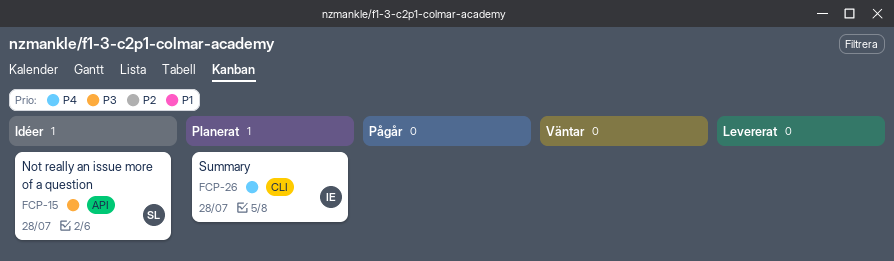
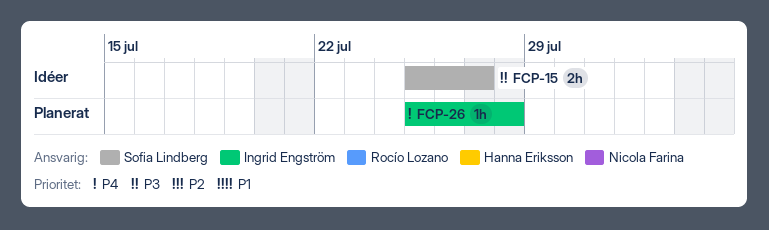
FCP-15, due: Jul 28 -> Jul 27

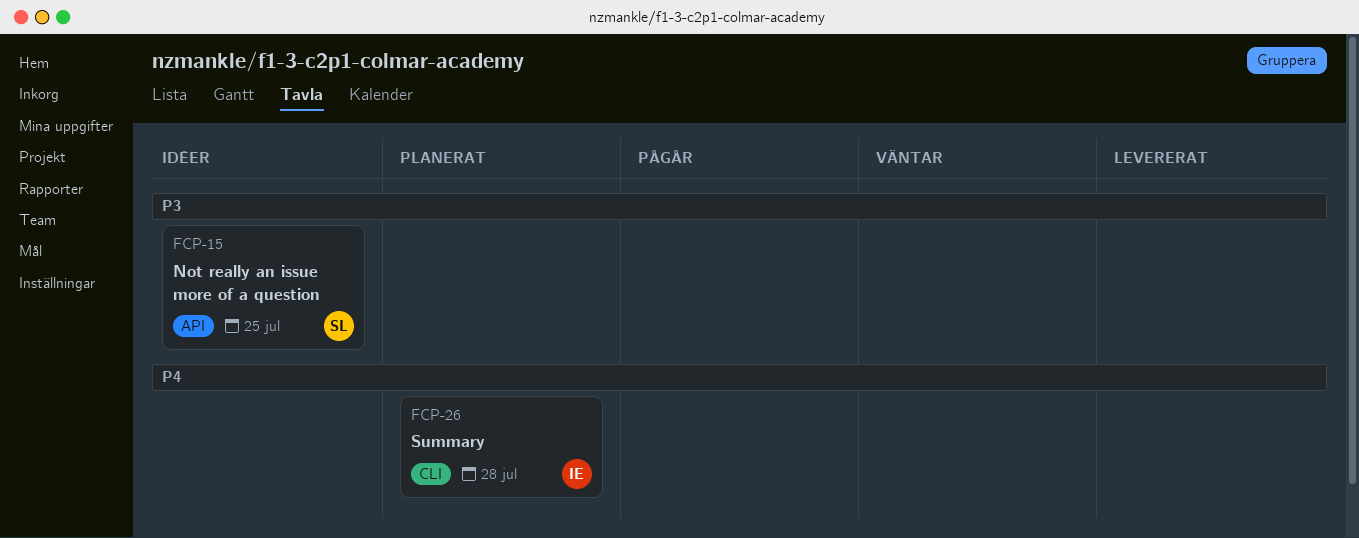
FCP-15, due: Jul 27 -> Jul 25

